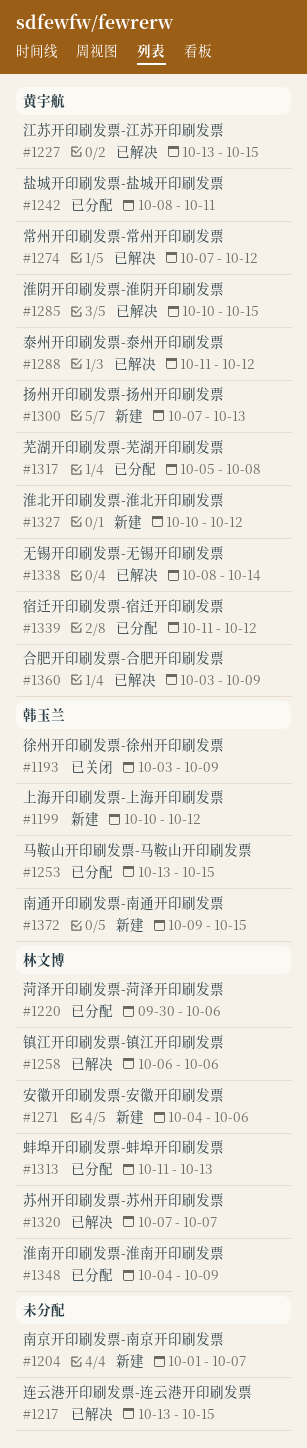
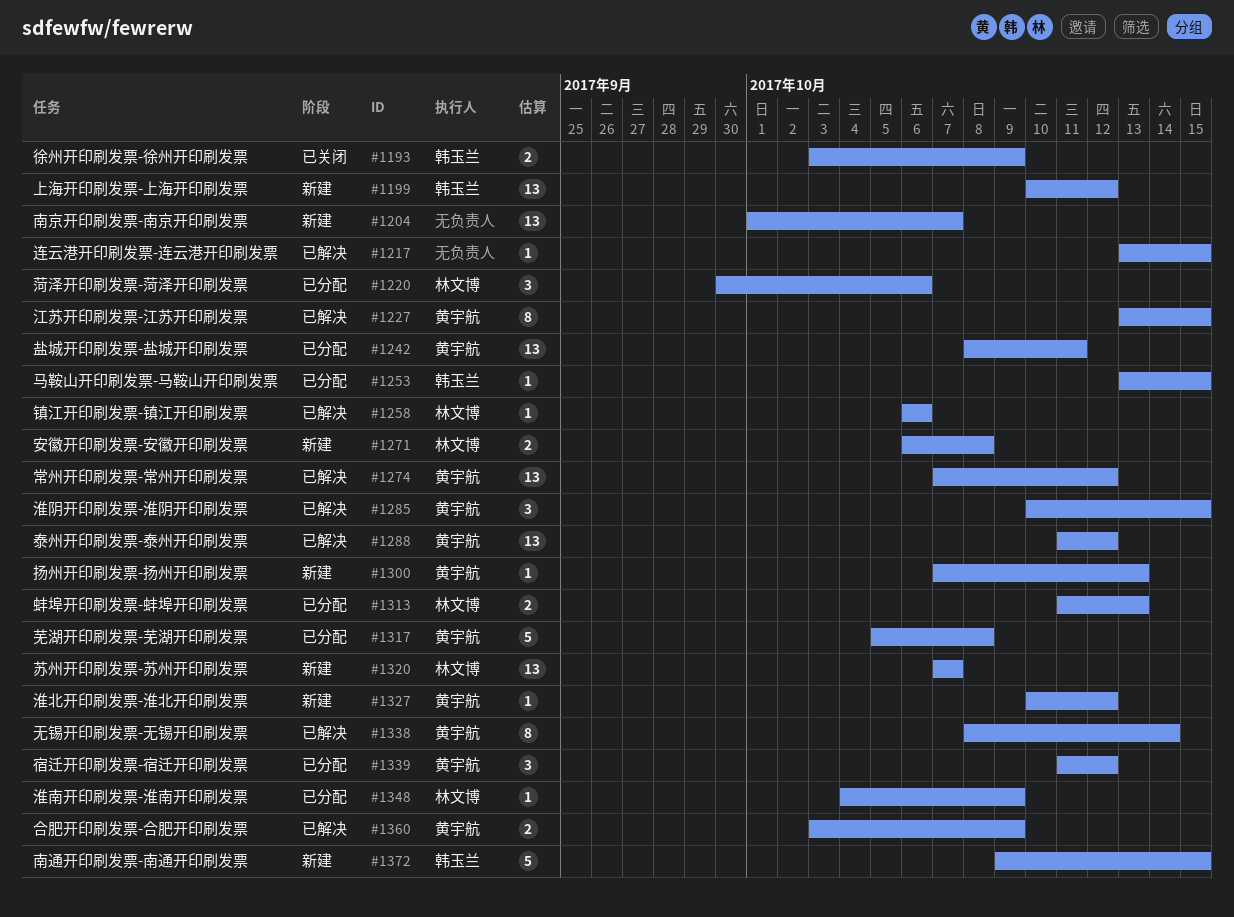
#1271, start: Oct 4 -> Oct 6
#1271, due: Oct 6 -> Oct 8
#1320, status: 已解决 -> 新建

